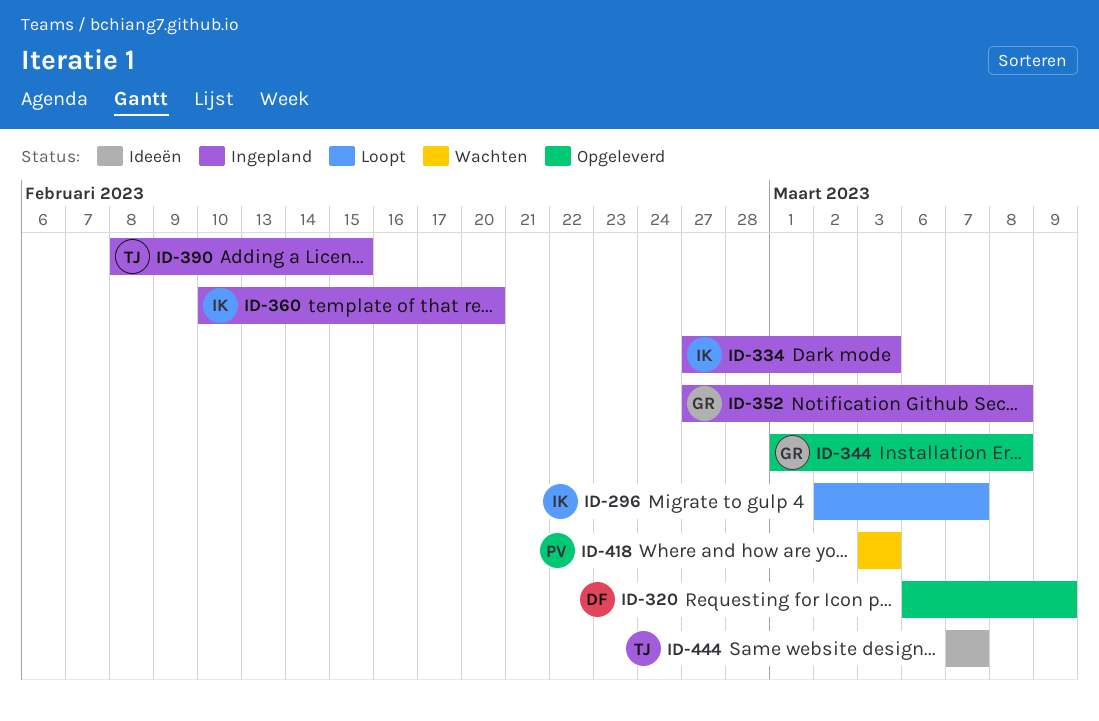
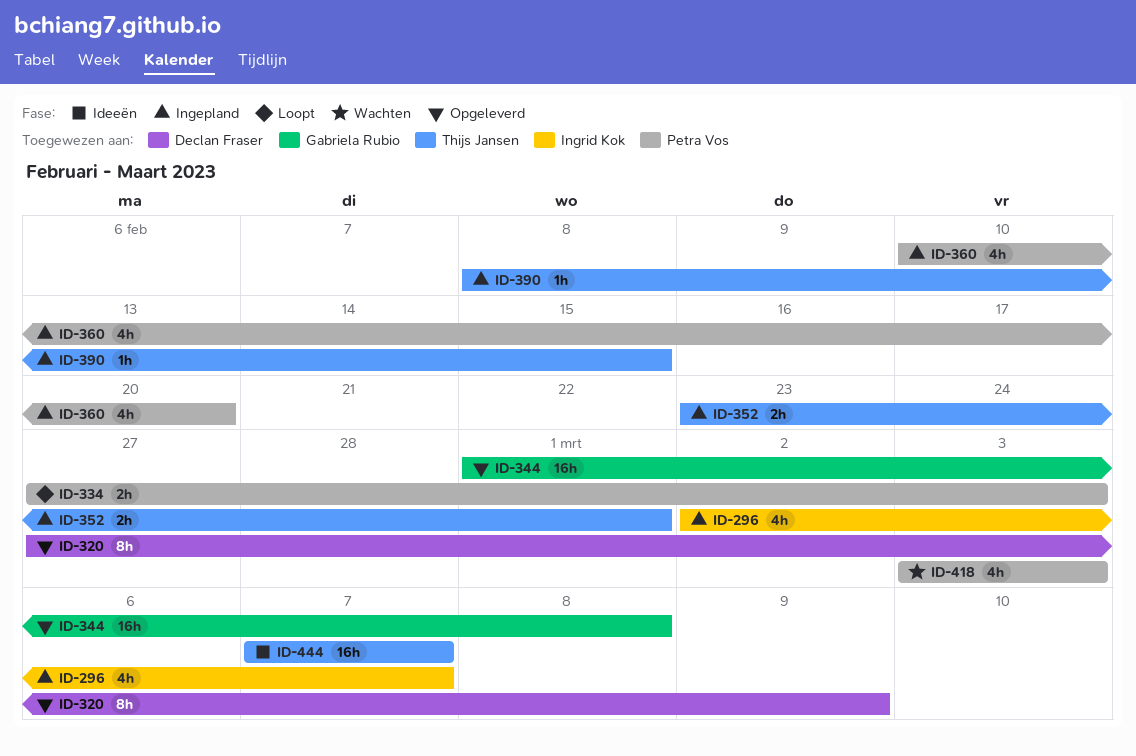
ID-296, status: Loopt -> Ingepland
ID-320, start: Mar 6 -> Feb 27
ID-334, status: Ingepland -> Loopt
ID-334, owner: Ingrid Kok -> Petra Vos
ID-352, owner: Gabriela Rubio -> Thijs Jansen
ID-352, start: Feb 27 -> Feb 23
ID-352, due: Mar 8 -> Mar 1
ID-360, owner: Ingrid Kok -> Petra Vos

